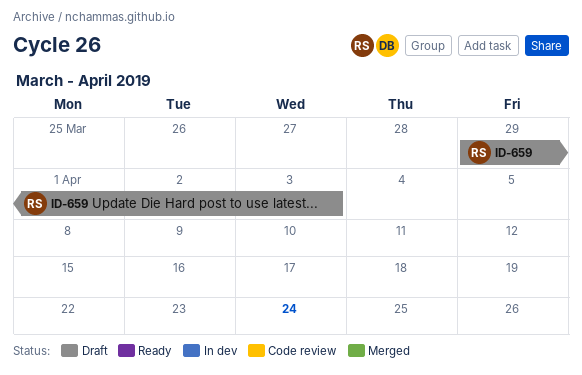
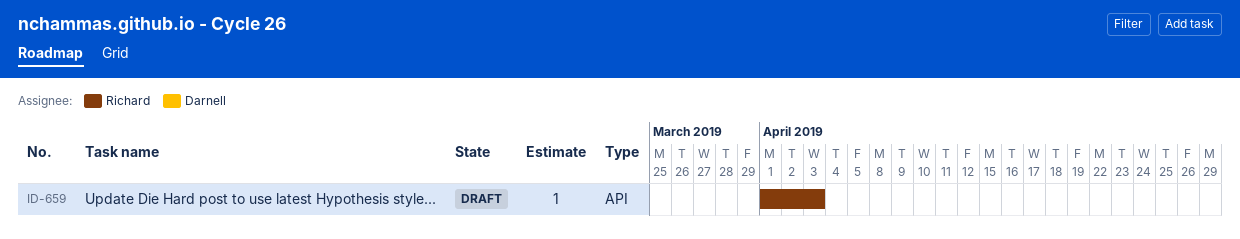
ID-659, start: Mar 29 -> Apr 1

